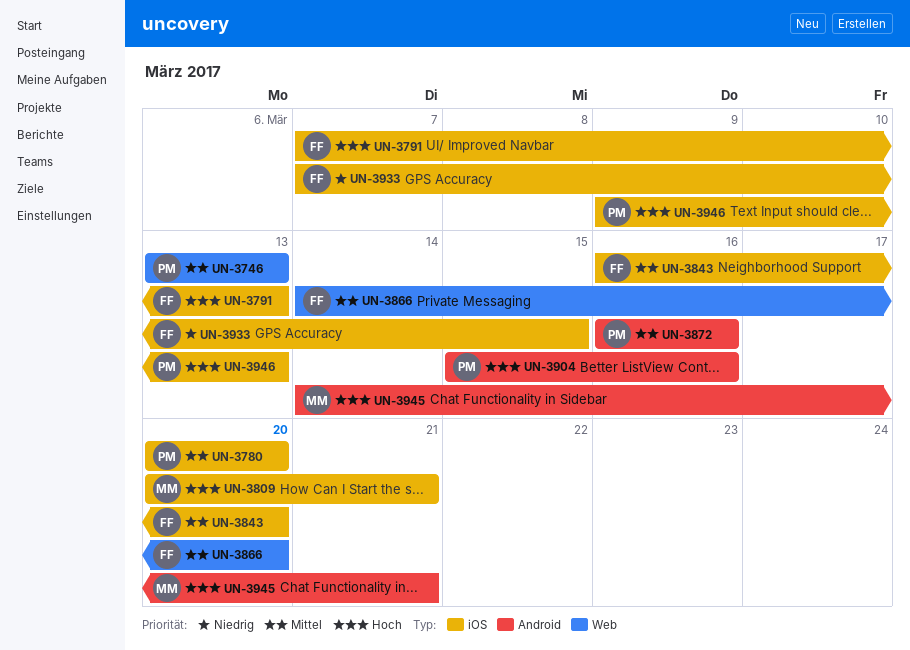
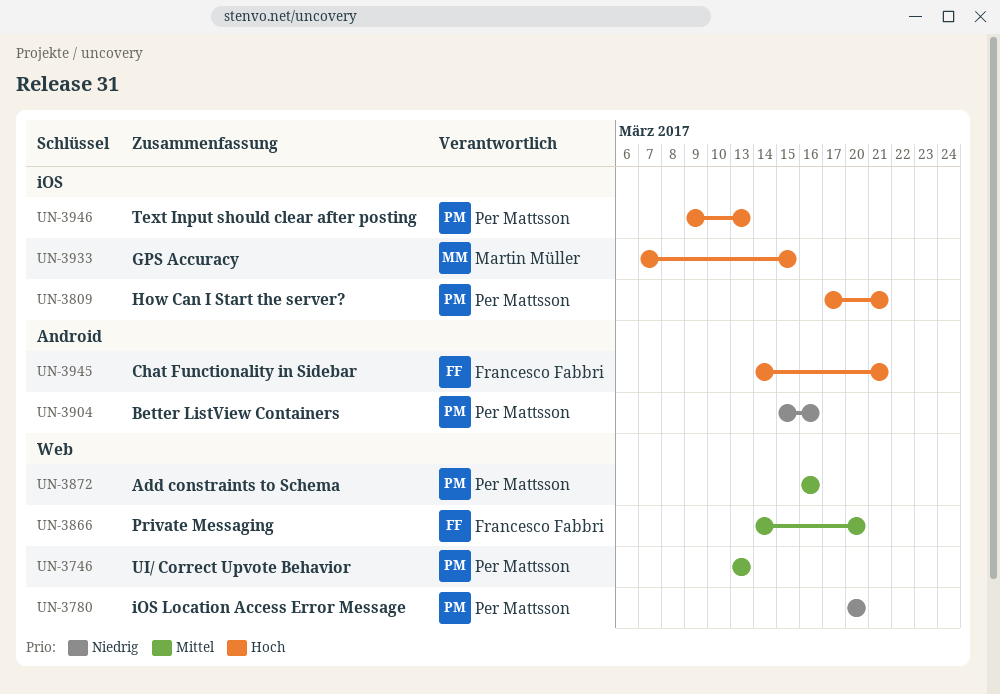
UN-3780, priority: Mittel -> Niedrig
UN-3780, label: iOS -> Web
UN-3791: present -> none
UN-3809, owner: Martin Müller -> Per Mattsson
UN-3809, start: Mar 20 -> Mar 17
UN-3843: present -> none
UN-3872, label: Android -> Web
UN-3904, priority: Hoch -> Niedrig
UN-3933, owner: Francesco Fabbri -> Martin Müller
UN-3933, priority: Niedrig -> Hoch
UN-3945, owner: Martin Müller -> Francesco Fabbri

